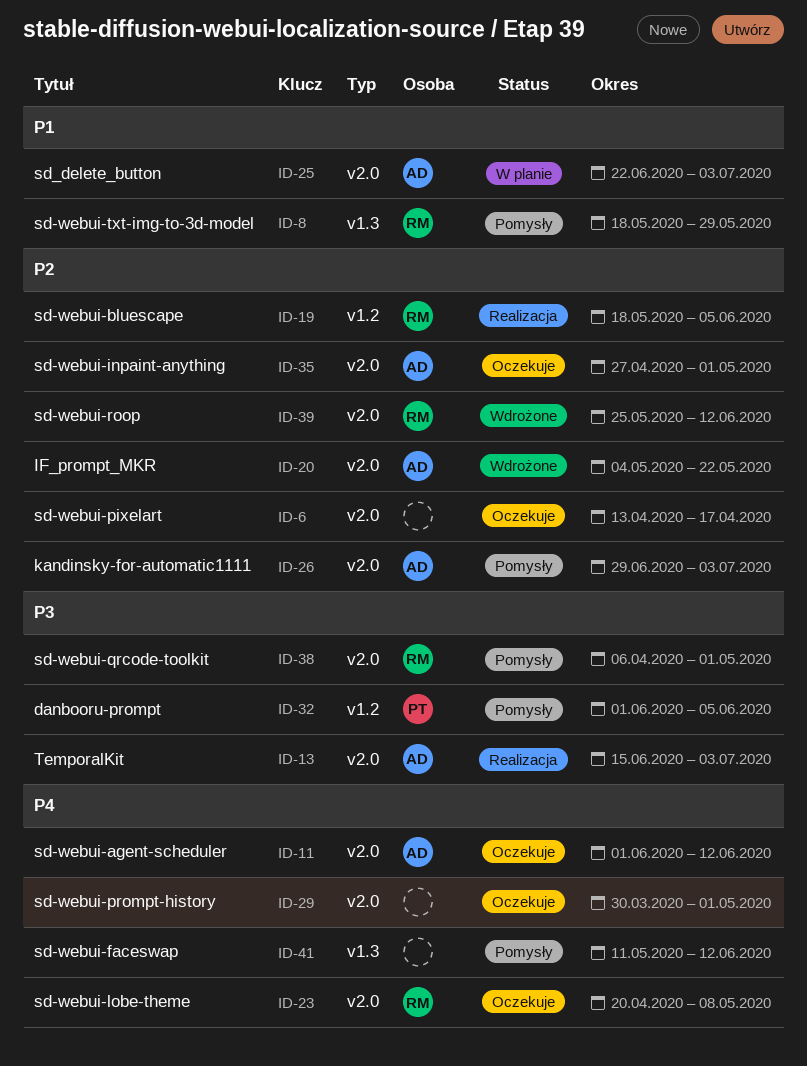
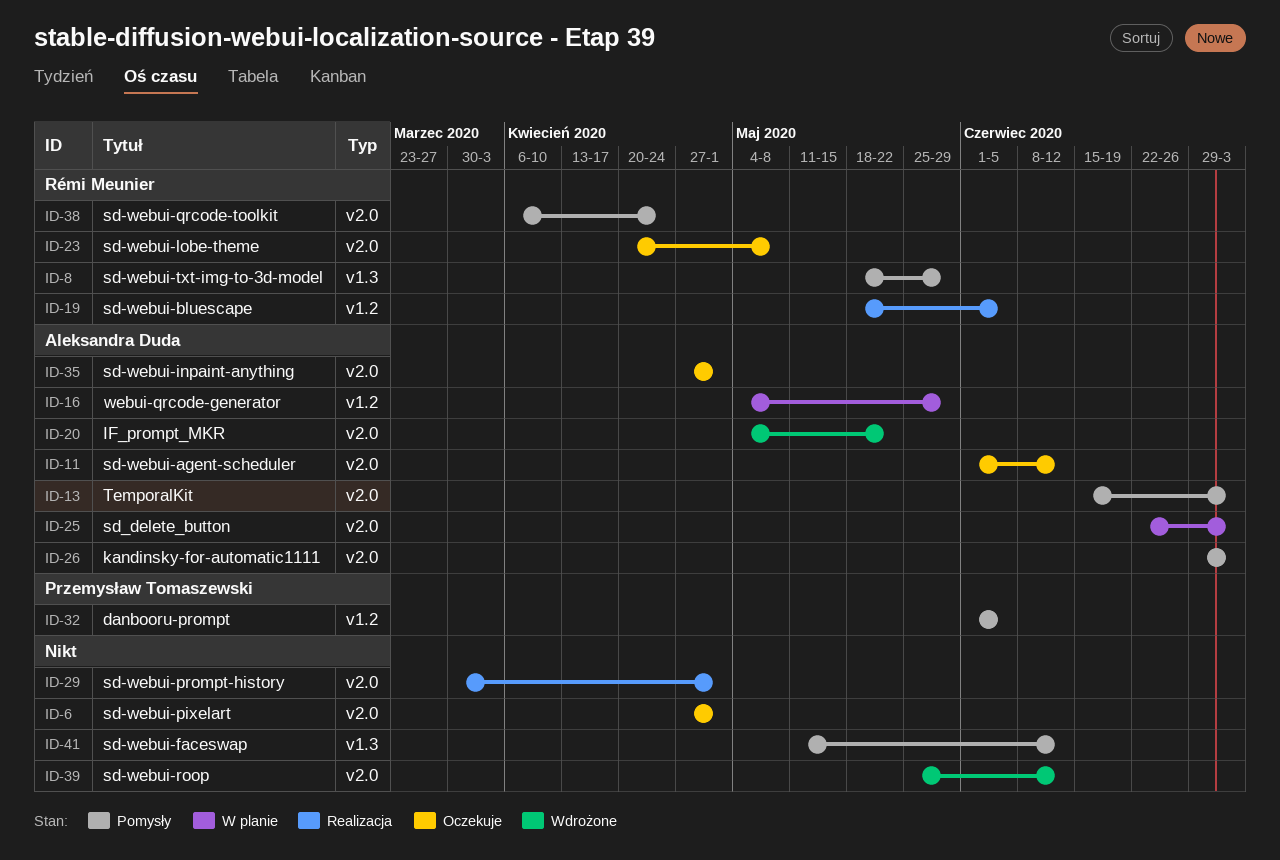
ID-6, start: Apr 13 -> Apr 27
ID-6, due: Apr 17 -> May 1
ID-13, status: Realizacja -> Pomysły
ID-16: none -> present
ID-29, status: Oczekuje -> Realizacja
ID-38, due: May 1 -> Apr 24
ID-39, owner: Rémi Meunier -> none

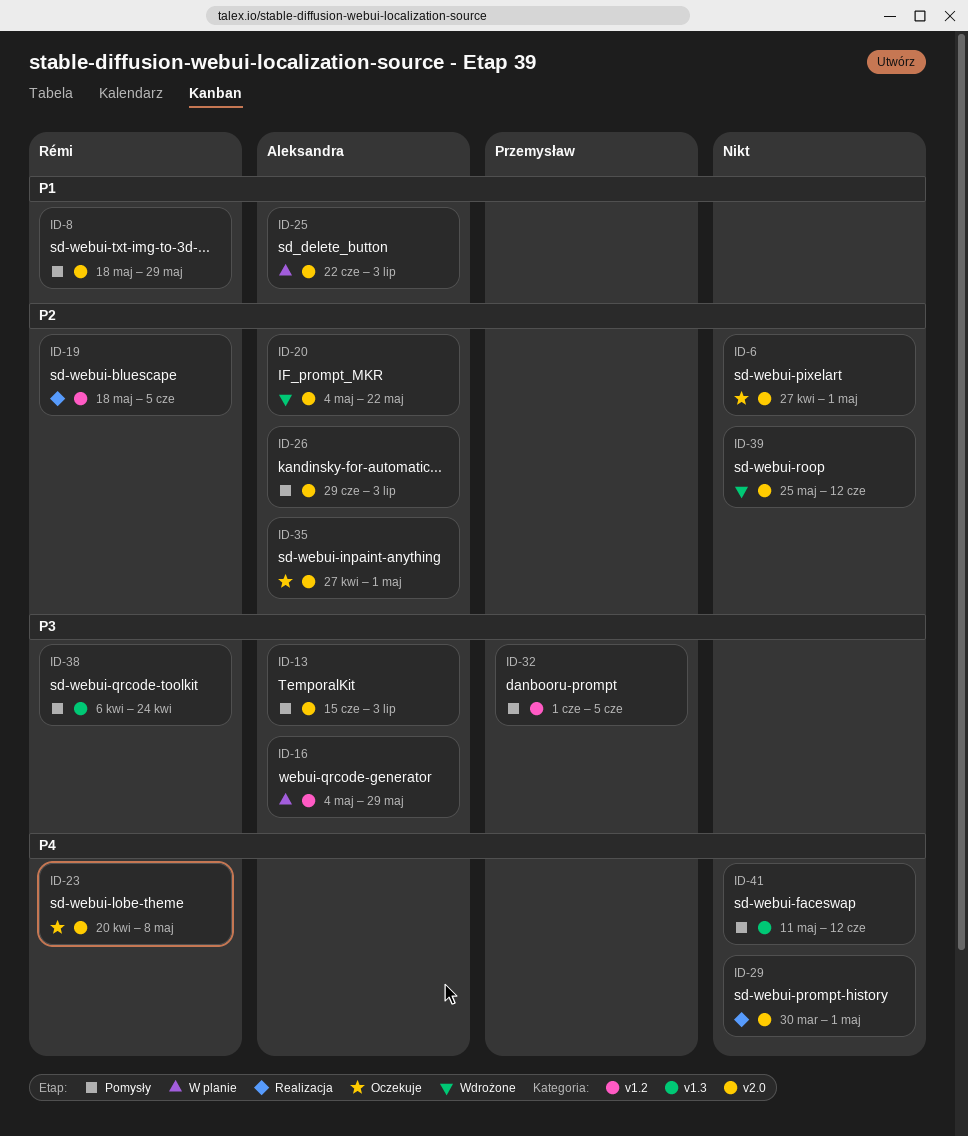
ID-8, label: v1.3 -> v2.0
ID-11: present -> none
ID-38, label: v2.0 -> v1.3

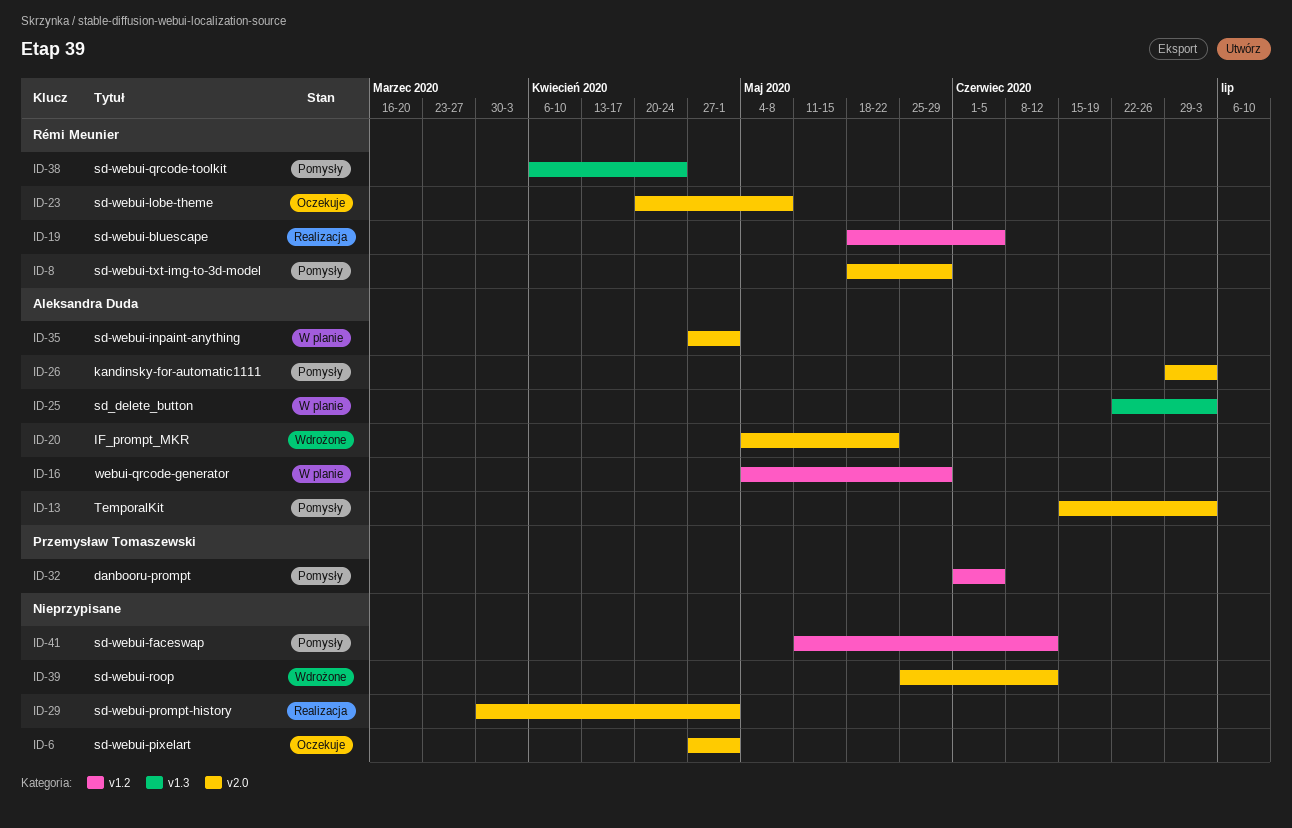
ID-25, label: v2.0 -> v1.3
ID-35, status: Oczekuje -> W planie
ID-41, label: v1.3 -> v1.2

